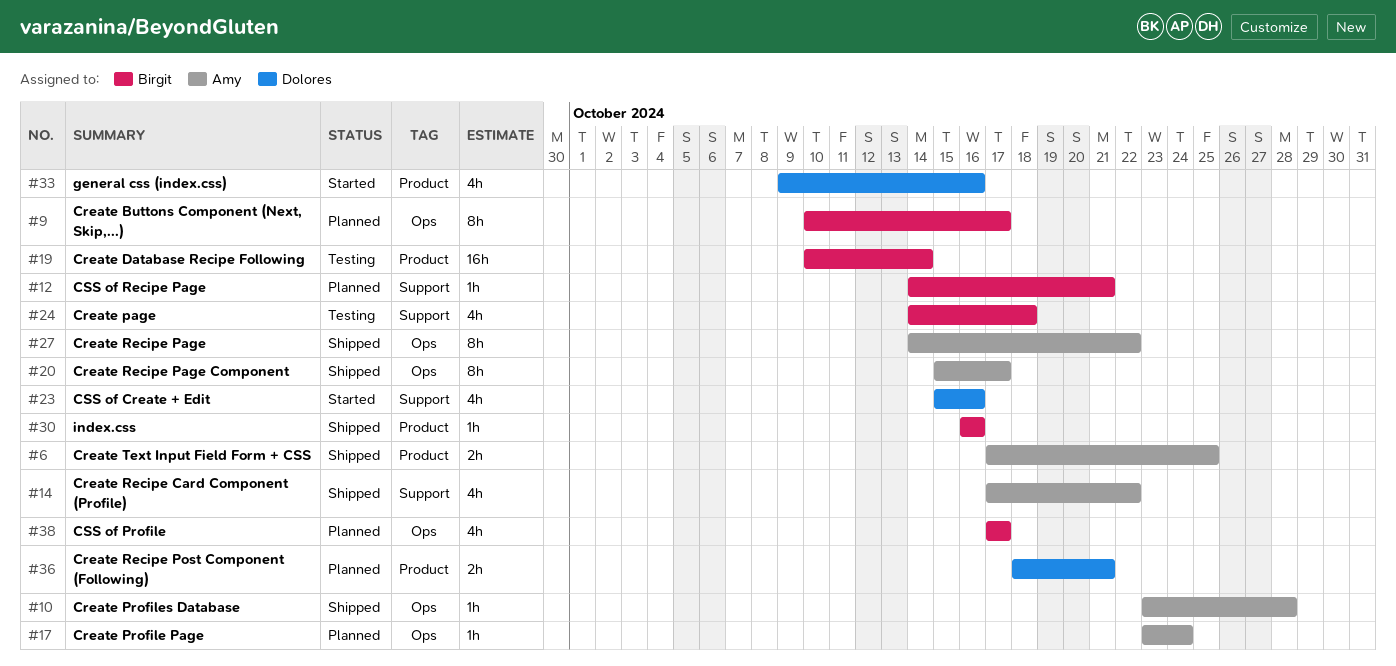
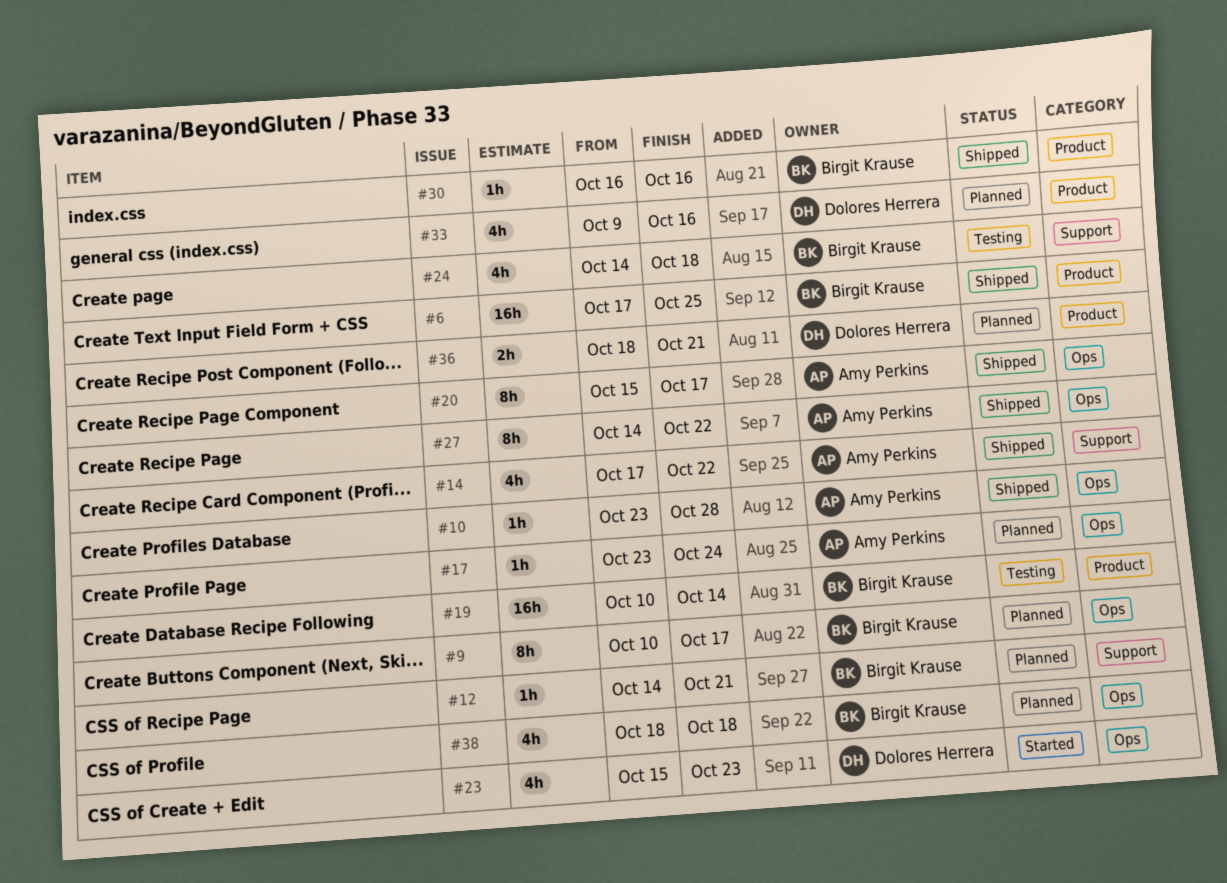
#6, owner: Amy Perkins -> Birgit Krause
#6, estimate: 2h -> 16h
#23, label: Support -> Ops
#23, due: Oct 16 -> Oct 23
#33, status: Started -> Planned
#38, start: Oct 17 -> Oct 18
#38, due: Oct 17 -> Oct 18

